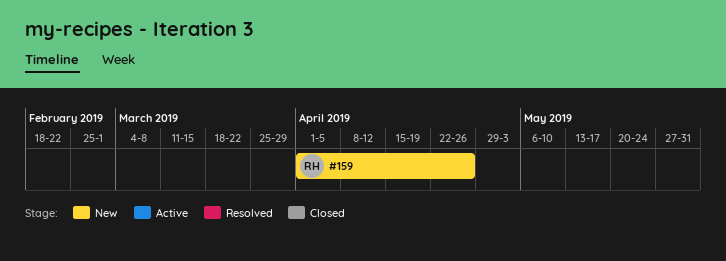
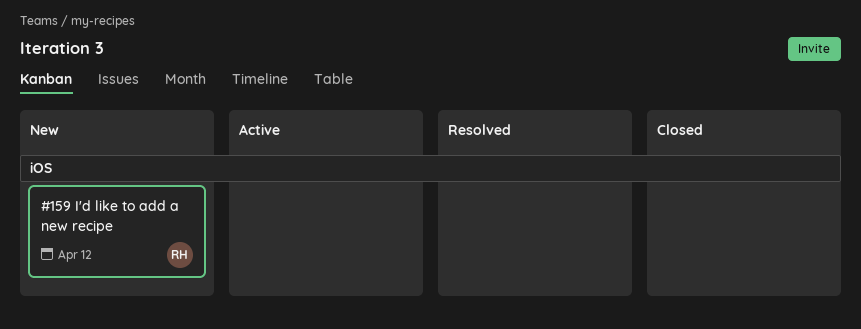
#159, due: Apr 26 -> Apr 12

